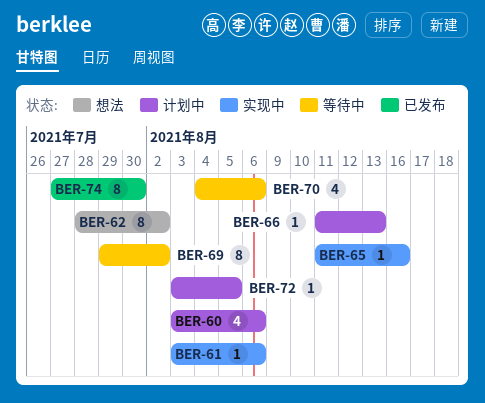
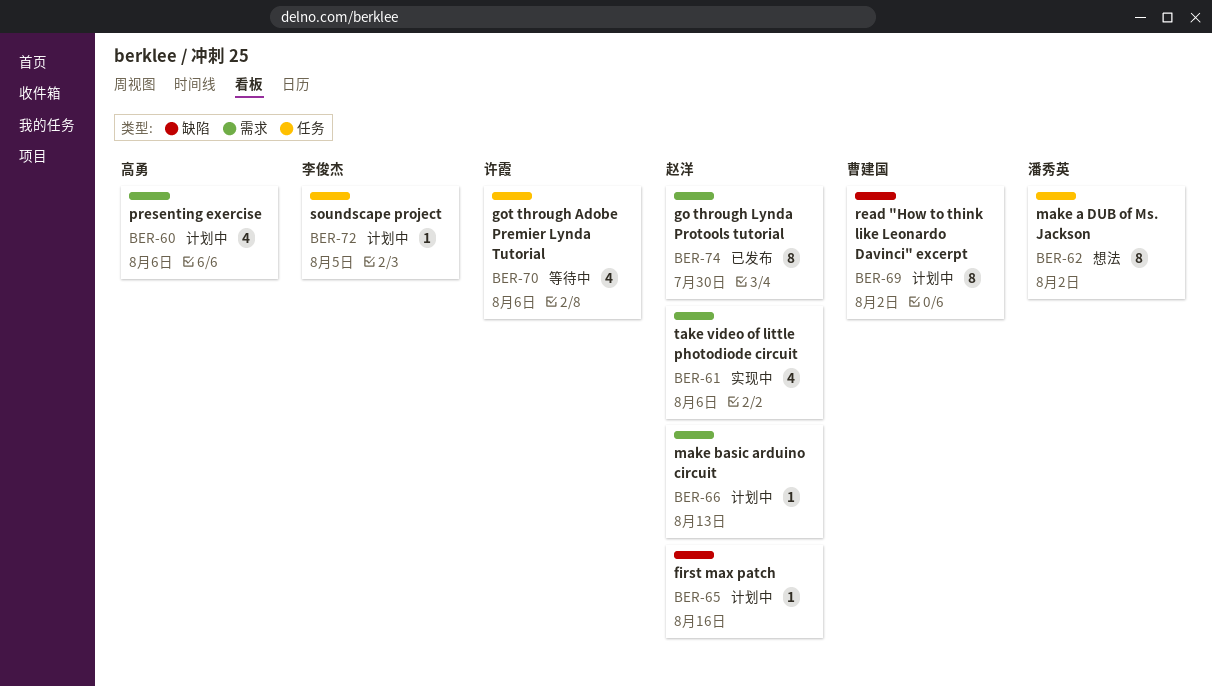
BER-61, estimate: 1 -> 4
BER-65, status: 实现中 -> 计划中
BER-69, status: 等待中 -> 计划中

